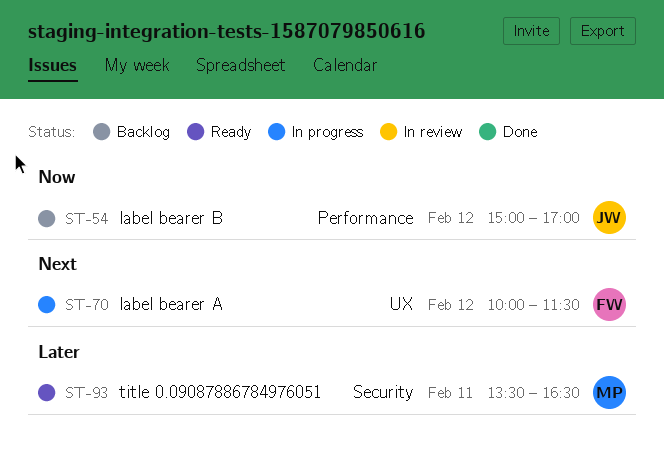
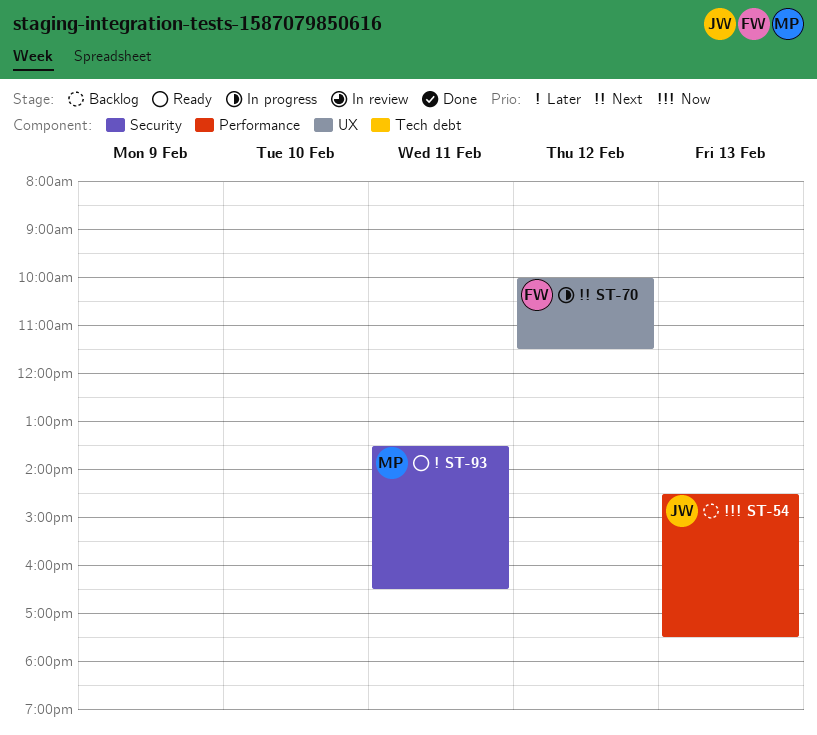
ST-54, day: Feb 12 -> Feb 13
ST-54, begins: 15:00 -> 14:30
ST-54, ends: 17:00 -> 17:30

